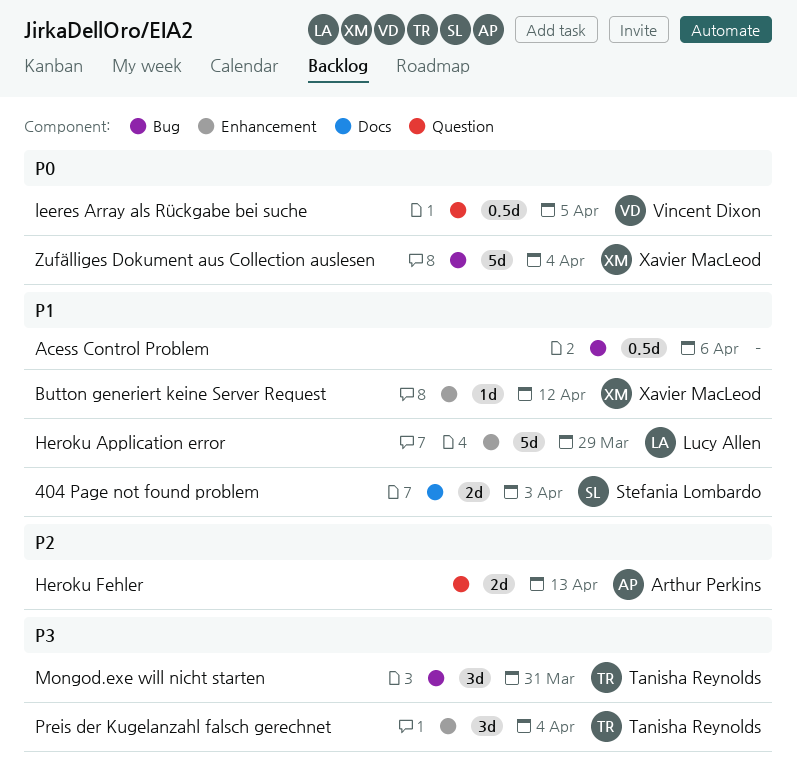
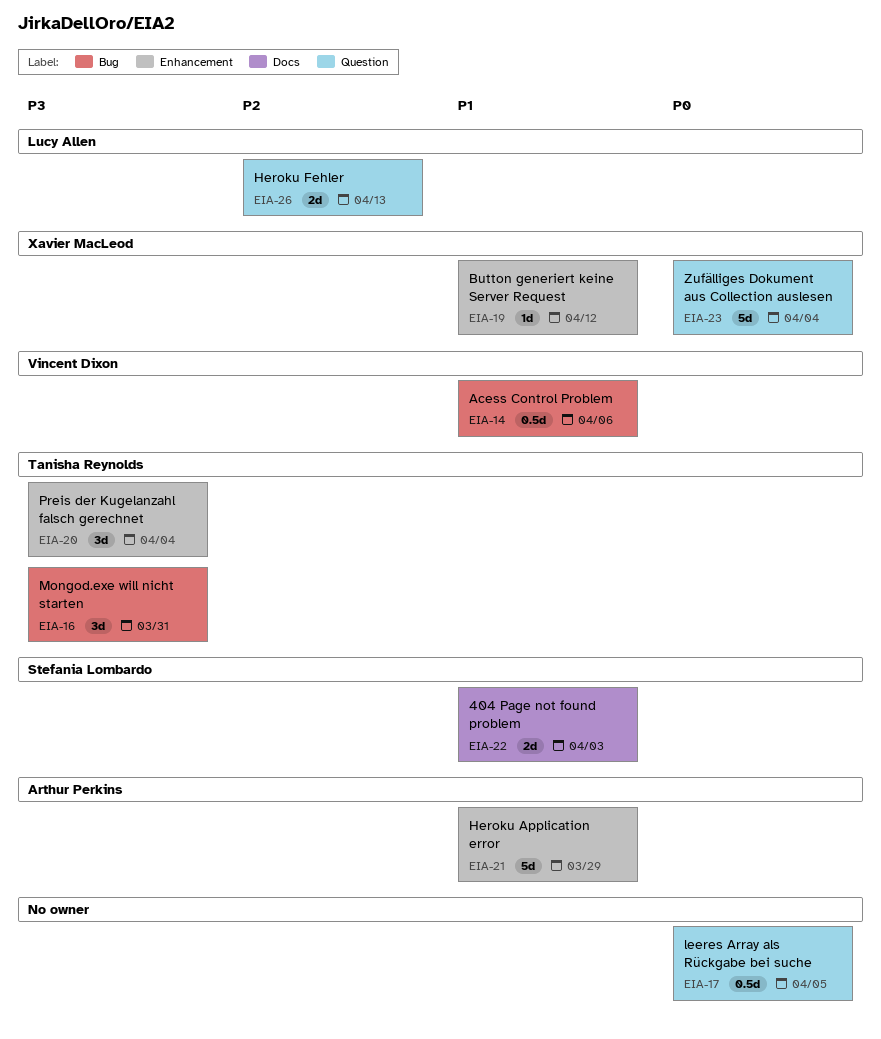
Acess Control Problem, owner: none -> Vincent Dixon
Heroku Application error, owner: Lucy Allen -> Arthur Perkins
Heroku Fehler, owner: Arthur Perkins -> Lucy Allen
leeres Array als Rückgabe bei suche, owner: Vincent Dixon -> none
Zufälliges Dokument aus Collection auslesen, label: Bug -> Question

